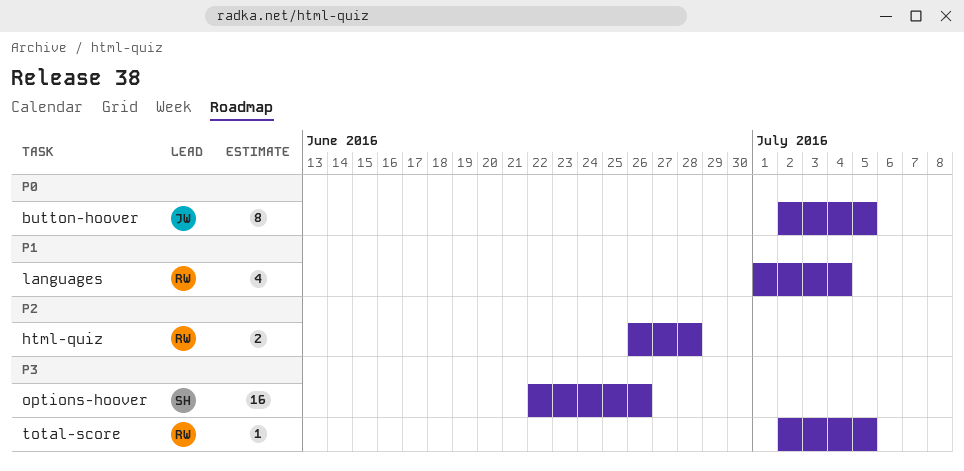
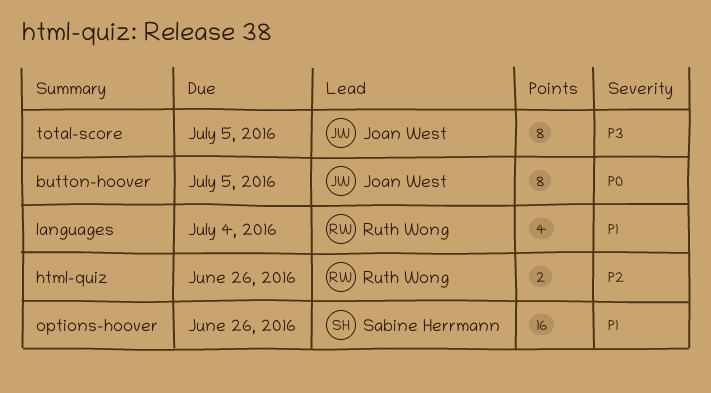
html-quiz, due: Jun 28 -> Jun 26
options-hoover, priority: P3 -> P1
total-score, owner: Ruth Wong -> Joan West
total-score, estimate: 1 -> 8

